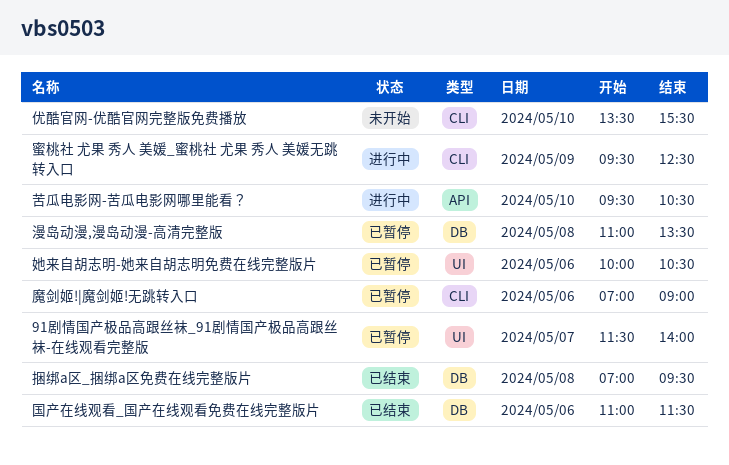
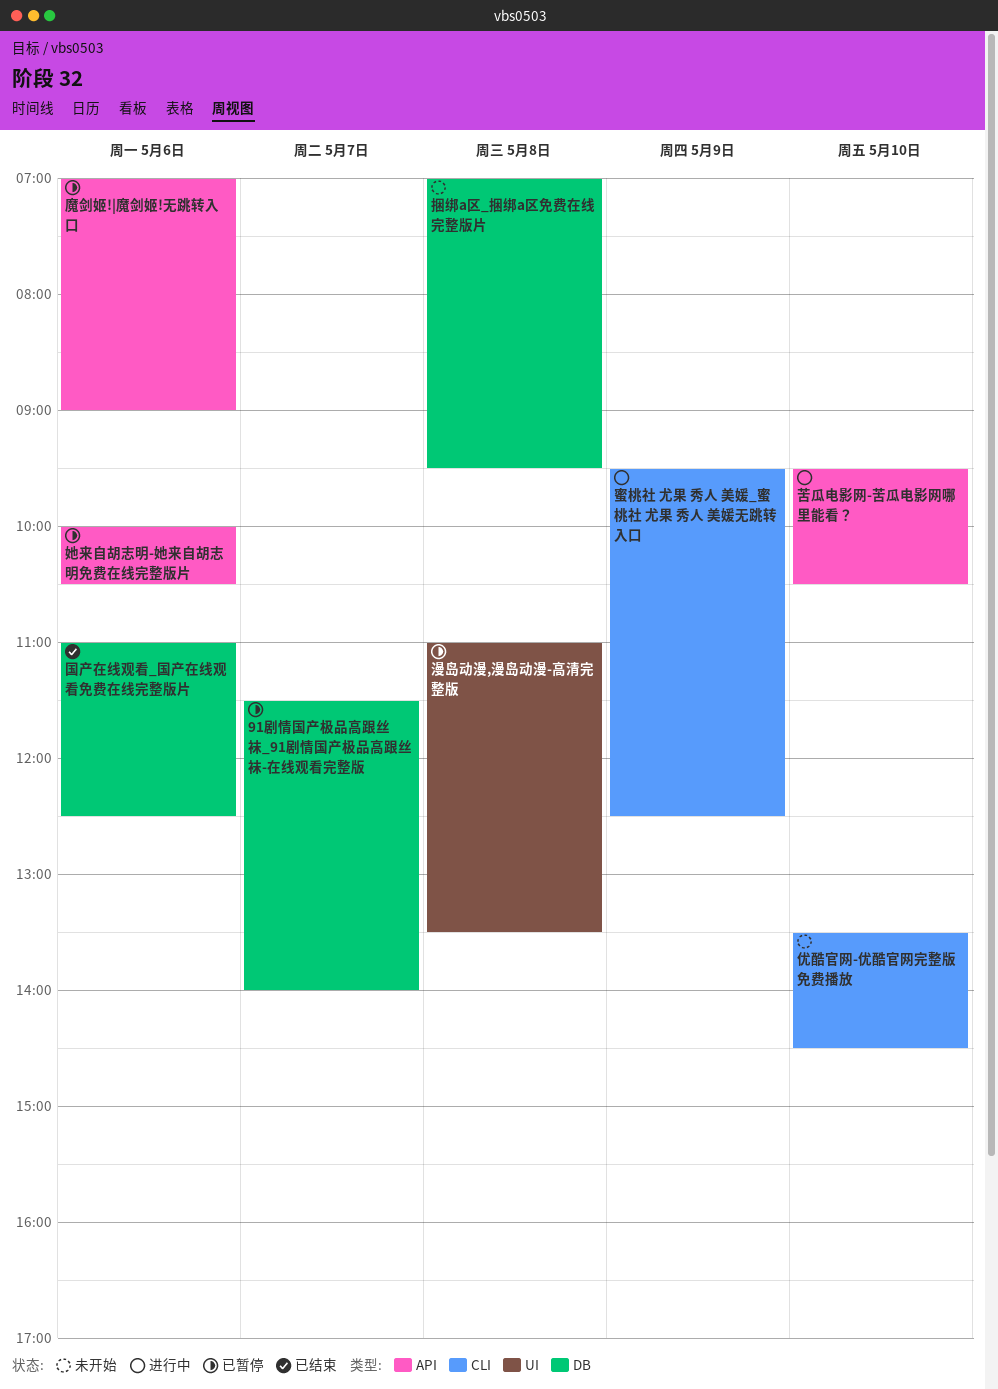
91剧情国产极品高跟丝袜_91剧情国产极品高跟丝袜-在线观看完整版, label: UI -> DB
优酷官网-优酷官网完整版免费播放, ends: 15:30 -> 14:30
国产在线观看_国产在线观看免费在线完整版片, ends: 11:30 -> 12:30
她来自胡志明-她来自胡志明免费在线完整版片, label: UI -> API
捆绑a区_捆绑a区免费在线完整版片, status: 已结束 -> 未开始
漫岛动漫,漫岛动漫-高清完整版, label: DB -> UI
魔剑姬!|魔剑姬!无跳转入口, label: CLI -> API

